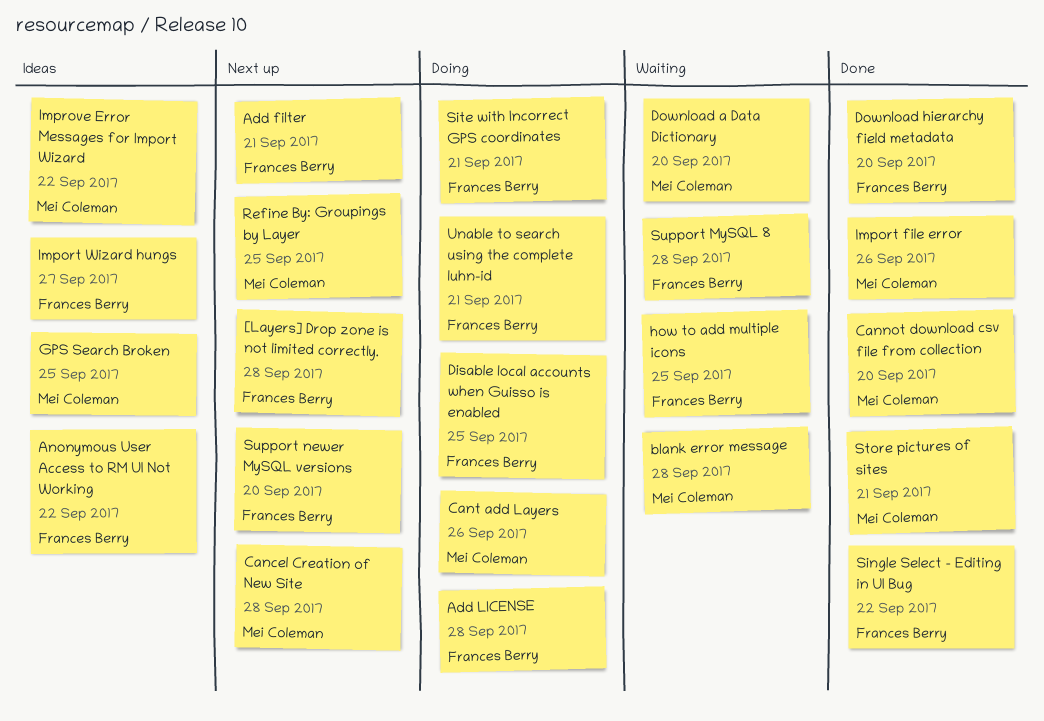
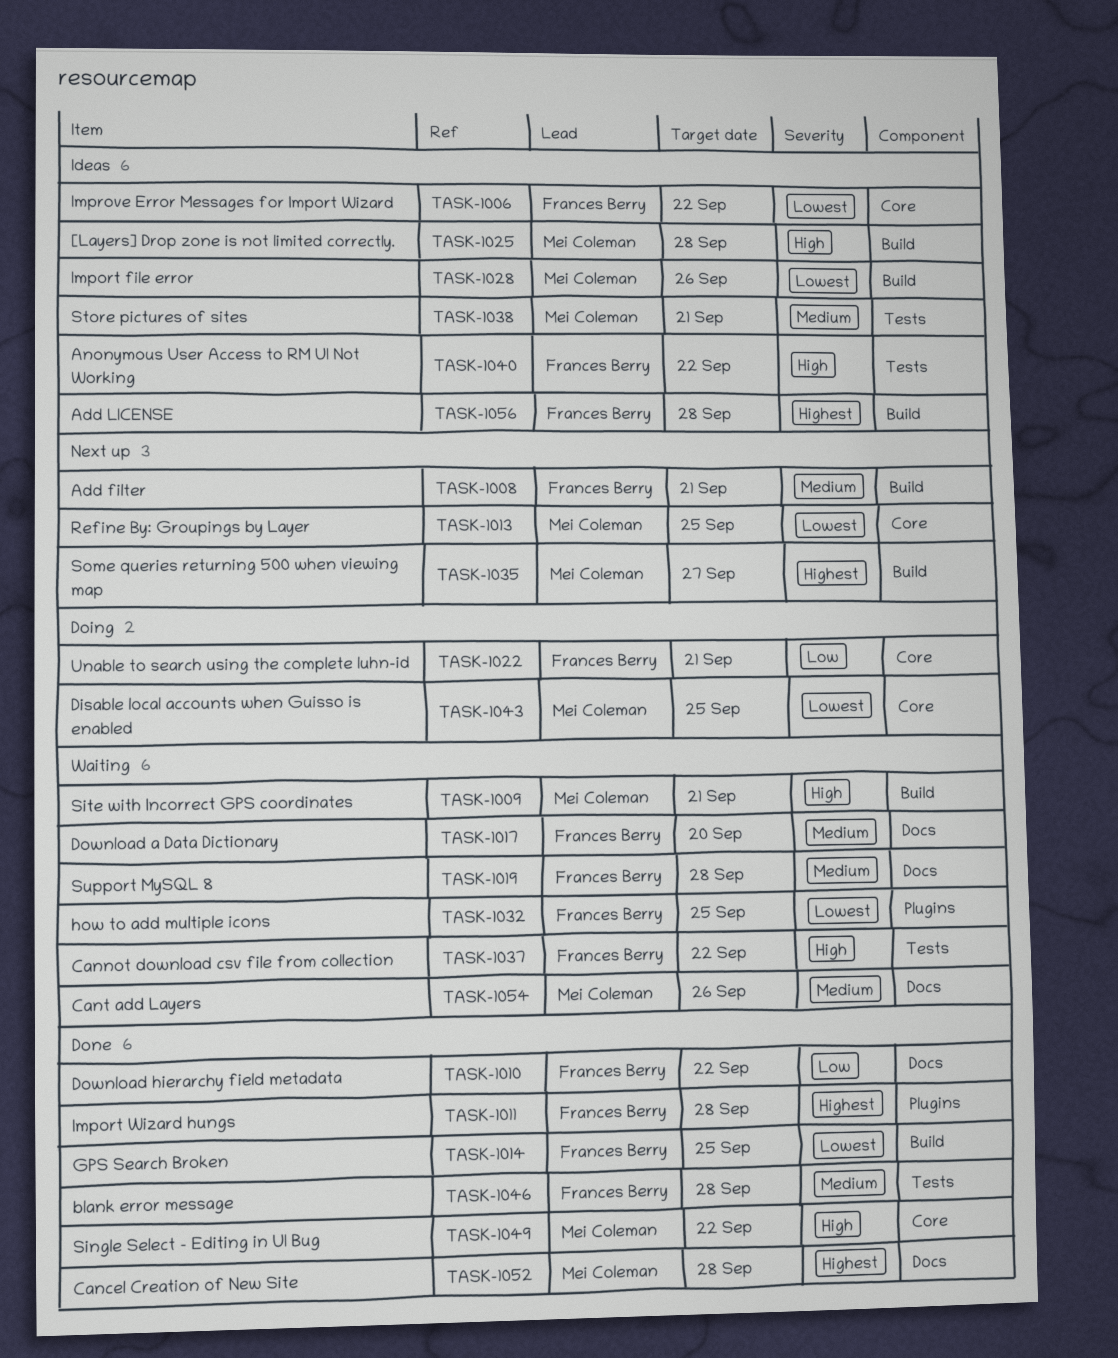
[Layers] Drop zone is not limited correctly., status: Next up -> Ideas
[Layers] Drop zone is not limited correctly., owner: Frances Berry -> Mei Coleman
Add LICENSE, status: Doing -> Ideas
blank error message, status: Waiting -> Done
blank error message, owner: Mei Coleman -> Frances Berry
Cancel Creation of New Site, status: Next up -> Done
Cannot download csv file from collection, status: Done -> Waiting
Cannot download csv file from collection, owner: Mei Coleman -> Frances Berry
Cannot download csv file from collection, due: Sep 20 -> Sep 22
Cant add Layers, status: Doing -> Waiting
Disable local accounts when Guisso is enabled, owner: Frances Berry -> Mei Coleman
Download a Data Dictionary, owner: Mei Coleman -> Frances Berry
Download hierarchy field metadata, due: Sep 20 -> Sep 22
GPS Search Broken, status: Ideas -> Done
GPS Search Broken, owner: Mei Coleman -> Frances Berry
Import file error, status: Done -> Ideas
Import Wizard hungs, status: Ideas -> Done
Import Wizard hungs, due: Sep 27 -> Sep 28
Improve Error Messages for Import Wizard, owner: Mei Coleman -> Frances Berry
Single Select - Editing in UI Bug, owner: Frances Berry -> Mei Coleman
Site with Incorrect GPS coordinates, status: Doing -> Waiting
Site with Incorrect GPS coordinates, owner: Frances Berry -> Mei Coleman
Some queries returning 500 when viewing map: none -> present
Store pictures of sites, status: Done -> Ideas
Support newer MySQL versions: present -> none

